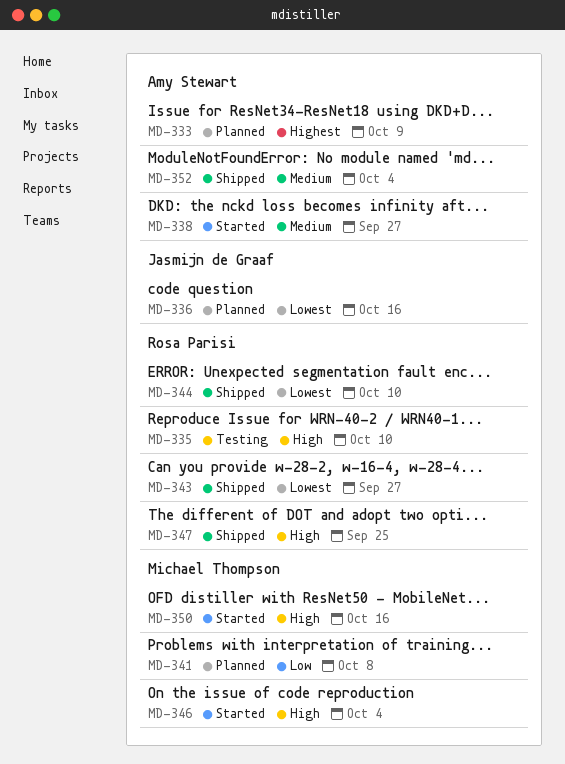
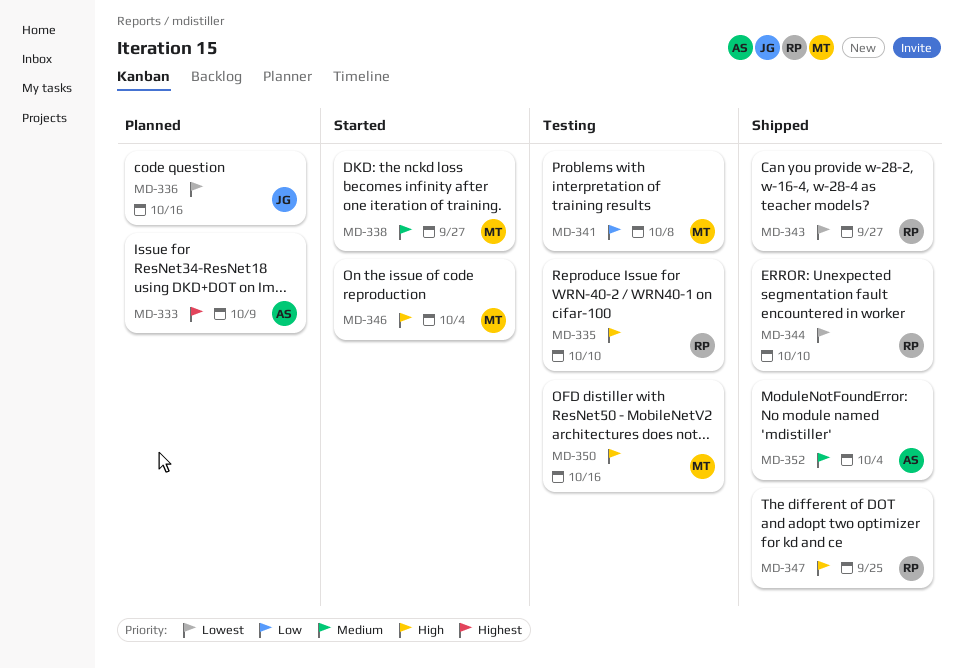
MD-338, owner: Amy Stewart -> Michael Thompson
MD-341, status: Planned -> Testing
MD-350, status: Started -> Testing

